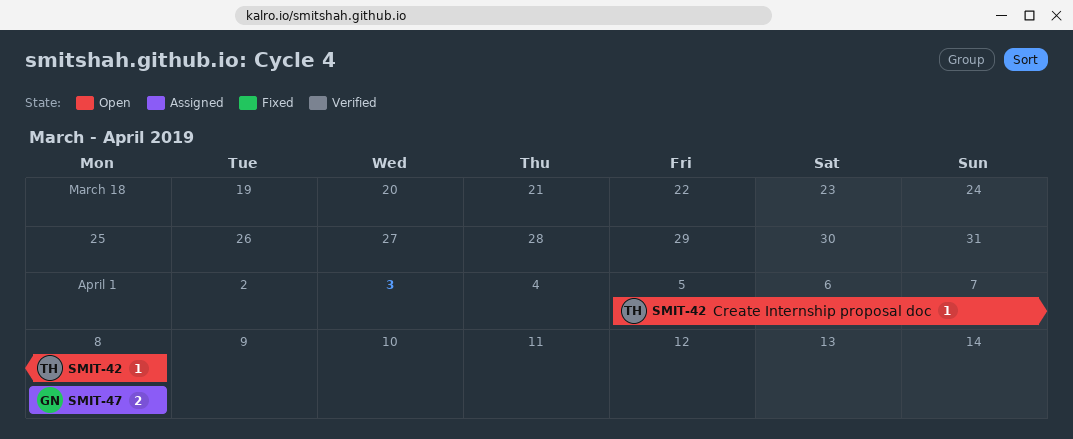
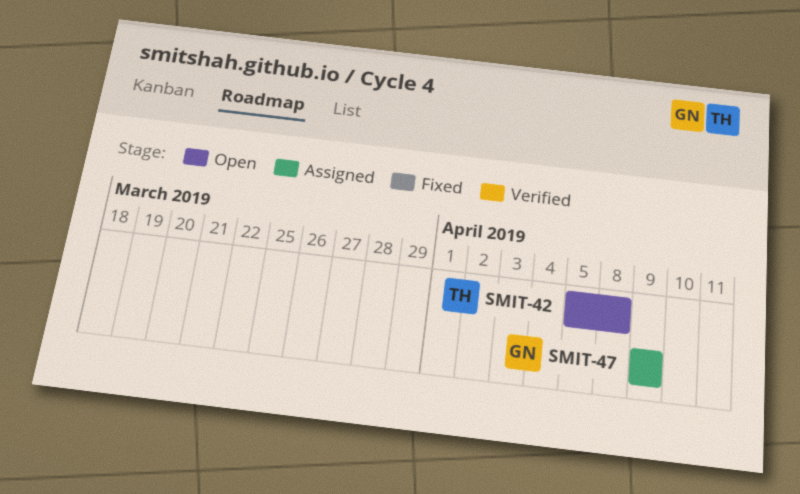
SMIT-47, start: Apr 8 -> Apr 9
SMIT-47, due: Apr 8 -> Apr 9

